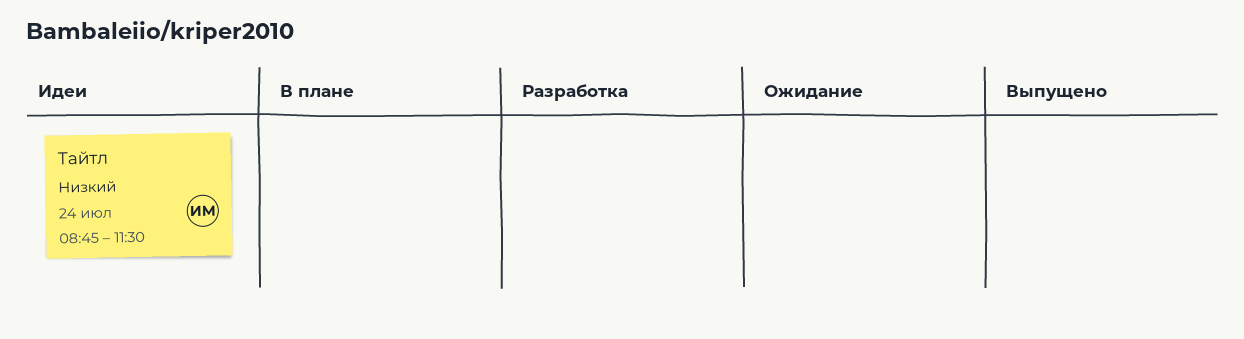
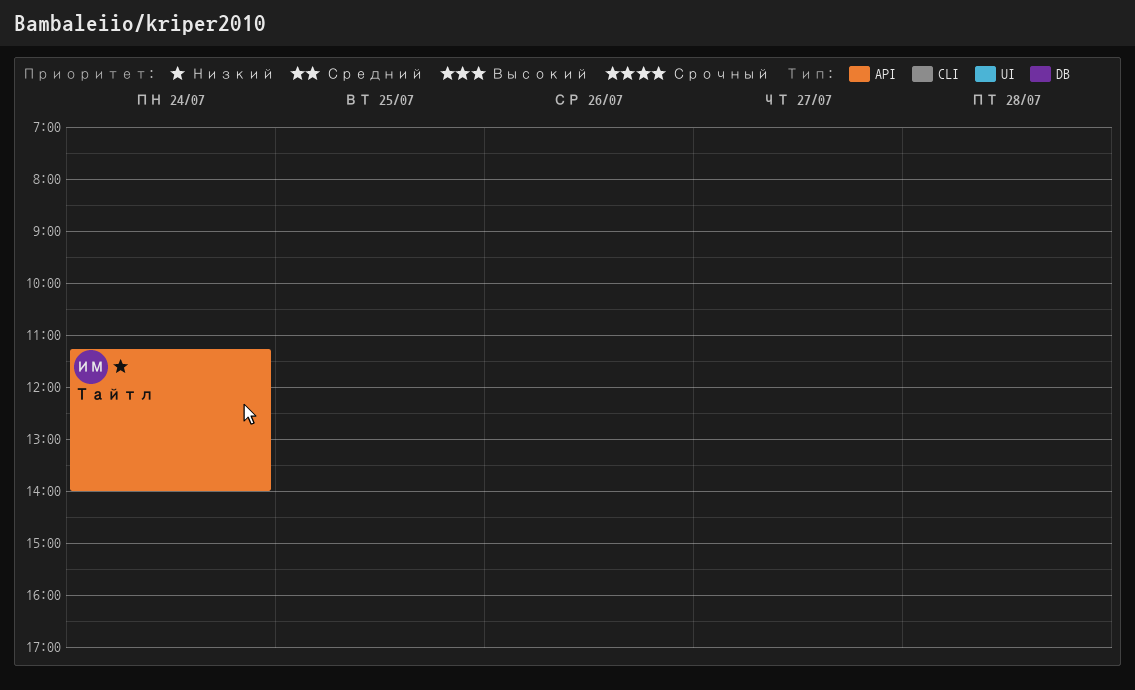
Тайтл, begins: 08:45 -> 11:15
Тайтл, ends: 11:30 -> 14:00

